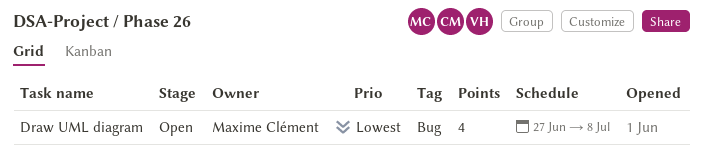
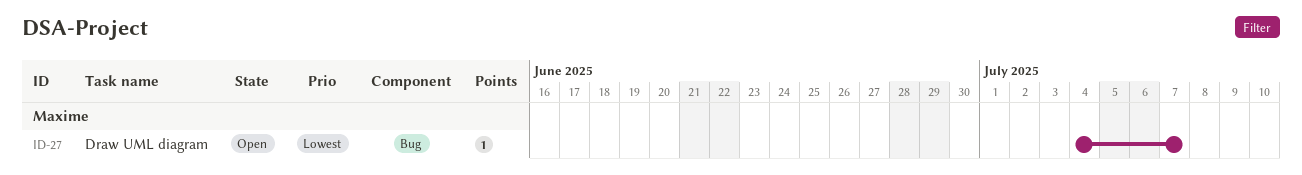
Draw UML diagram, estimate: 4 -> 1
Draw UML diagram, start: Jun 27 -> Jul 4
Draw UML diagram, due: Jul 8 -> Jul 7

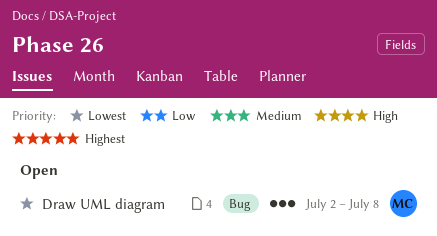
Draw UML diagram, estimate: 1 -> 3
Draw UML diagram, start: Jul 4 -> Jul 2
Draw UML diagram, due: Jul 7 -> Jul 8

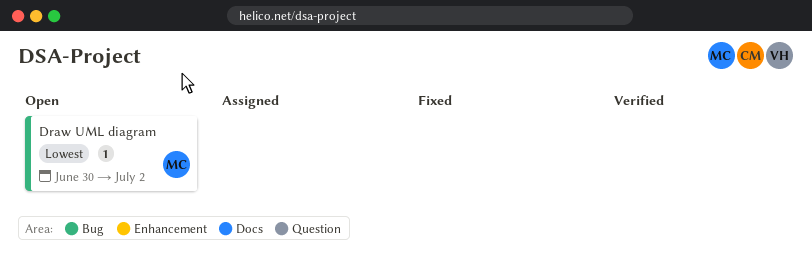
Draw UML diagram, estimate: 3 -> 1
Draw UML diagram, start: Jul 2 -> Jun 30
Draw UML diagram, due: Jul 8 -> Jul 2

